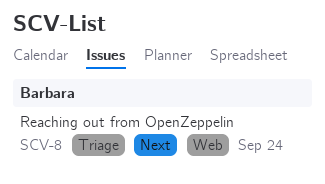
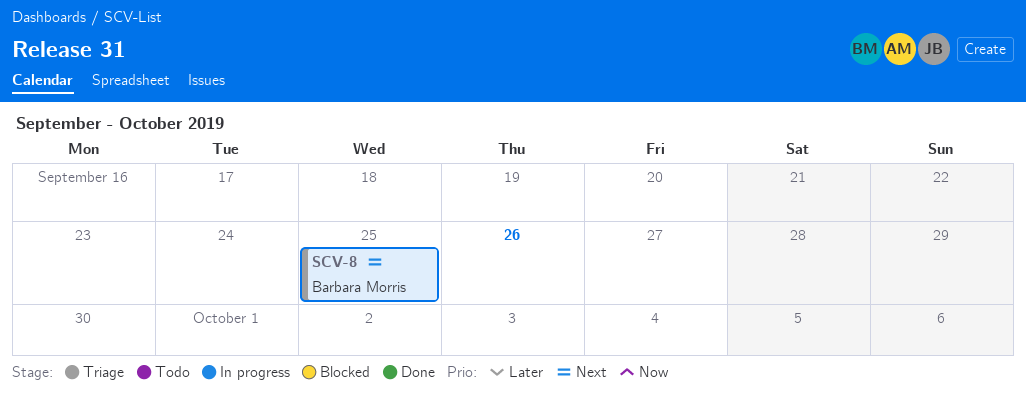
SCV-8, due: Sep 24 -> Sep 25

